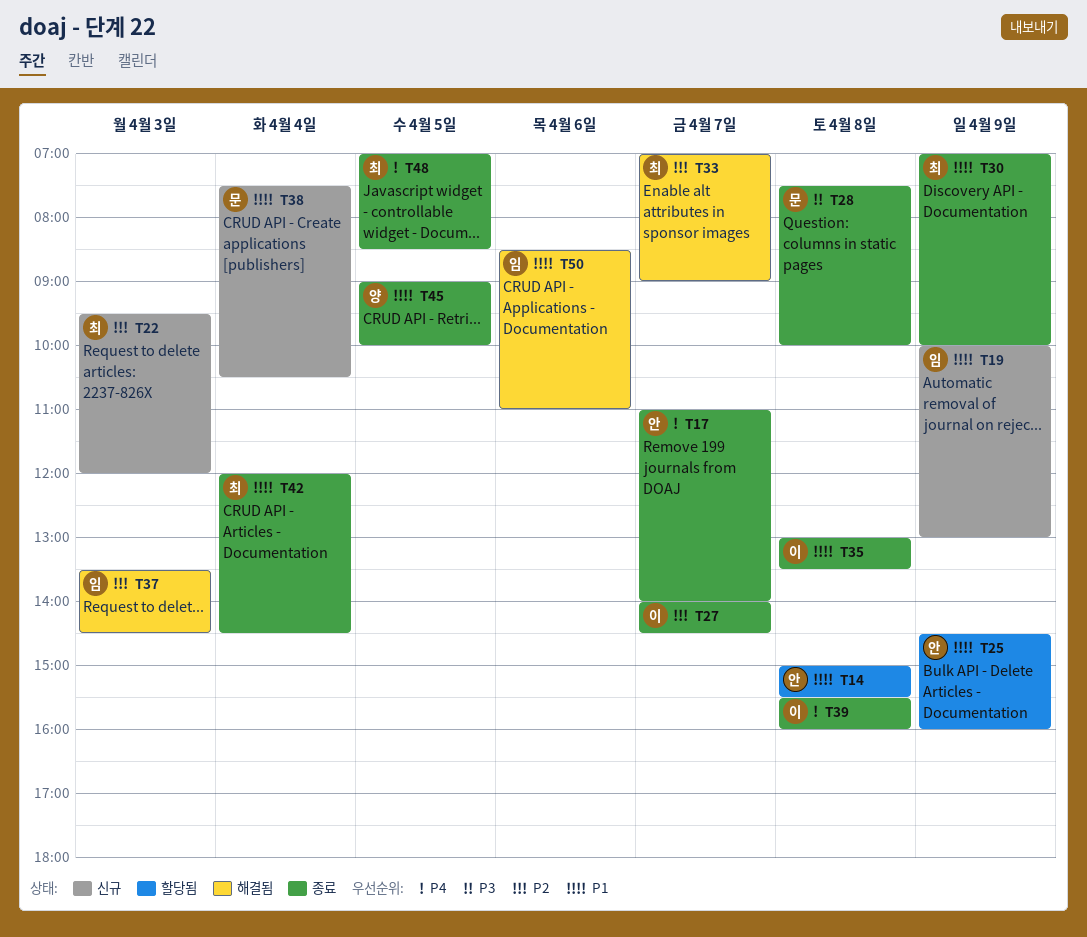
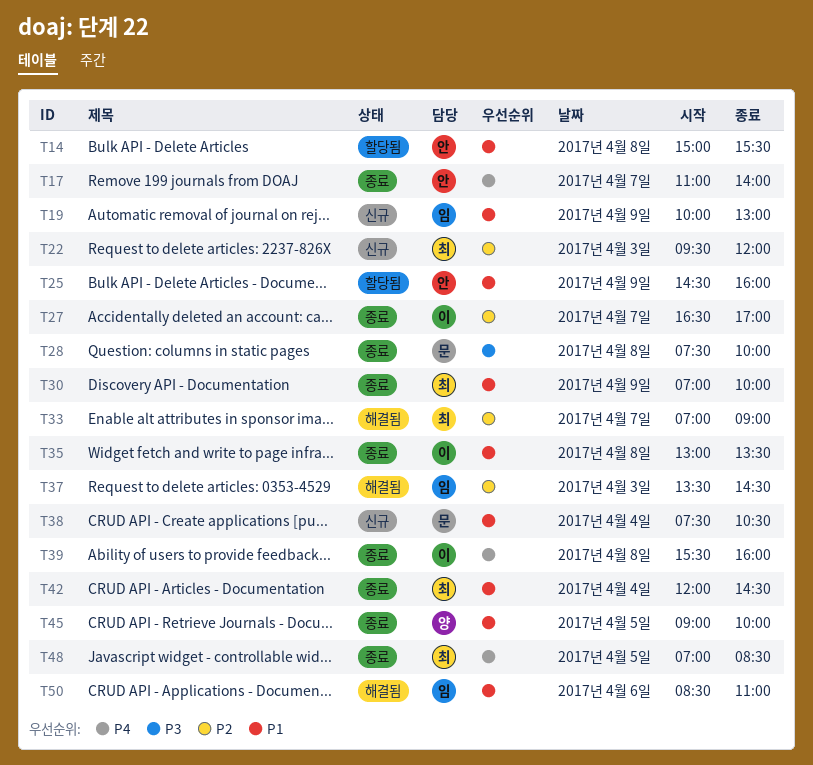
T27, begins: 14:00 -> 16:30
T27, ends: 14:30 -> 17:00

